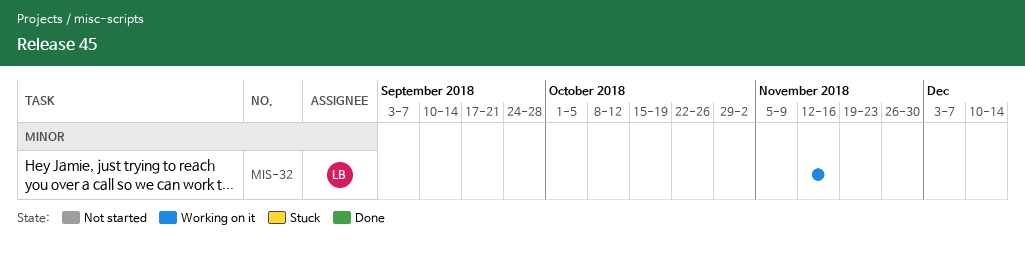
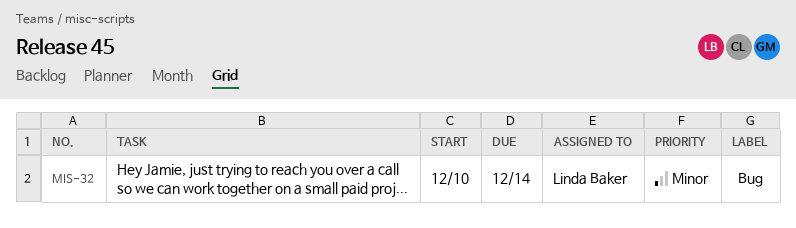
MIS-32, start: Nov 12 -> Dec 10
MIS-32, due: Nov 16 -> Dec 14

